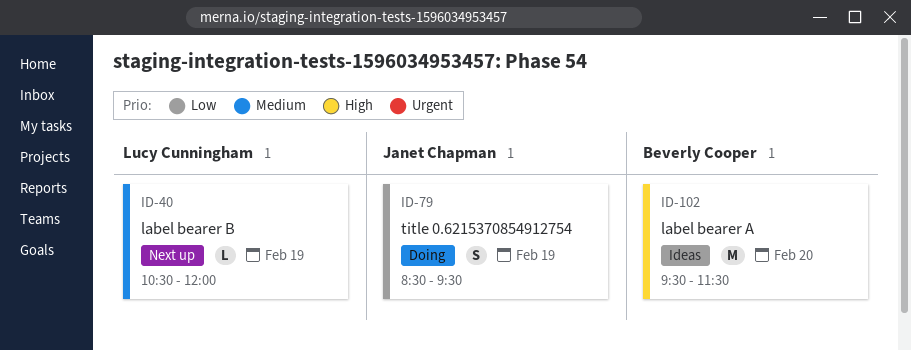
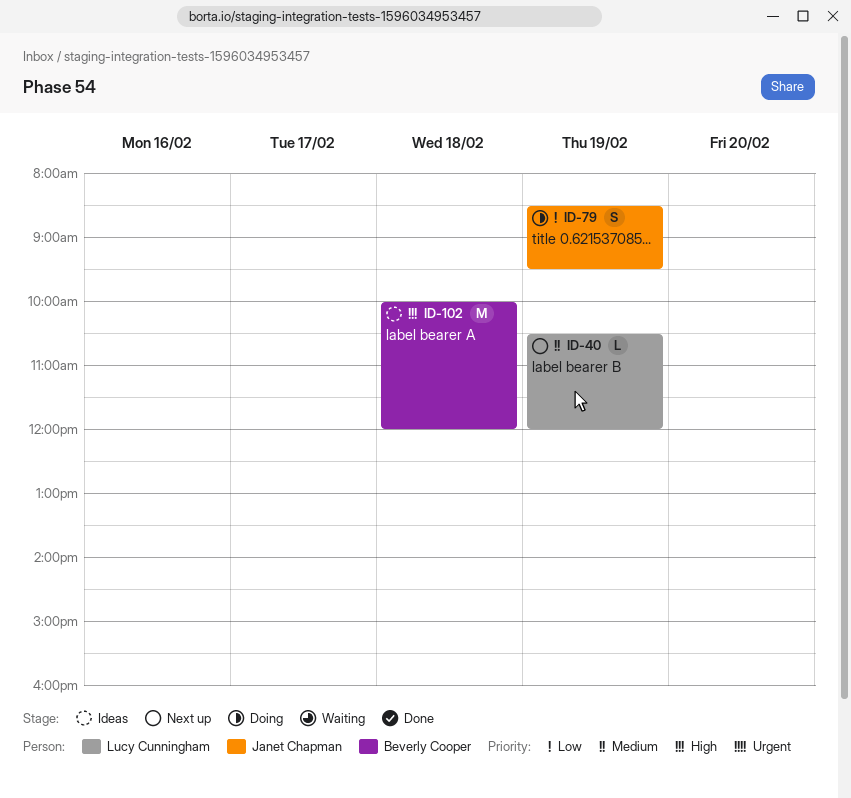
ID-102, day: Feb 20 -> Feb 18
ID-102, begins: 09:30 -> 10:00
ID-102, ends: 11:30 -> 12:00

